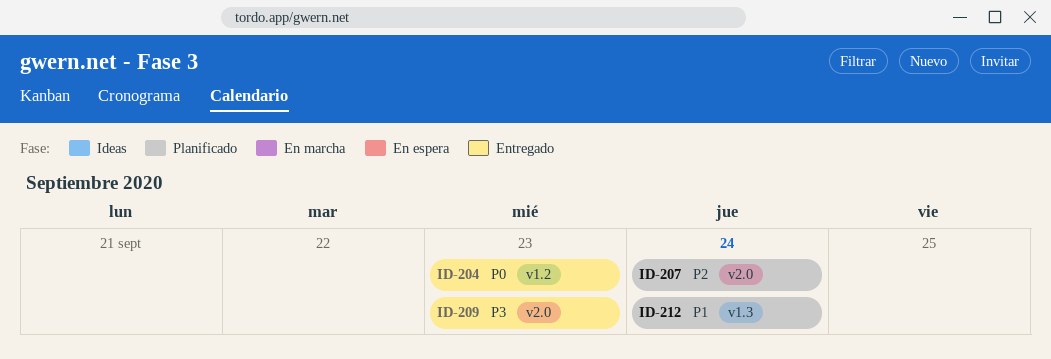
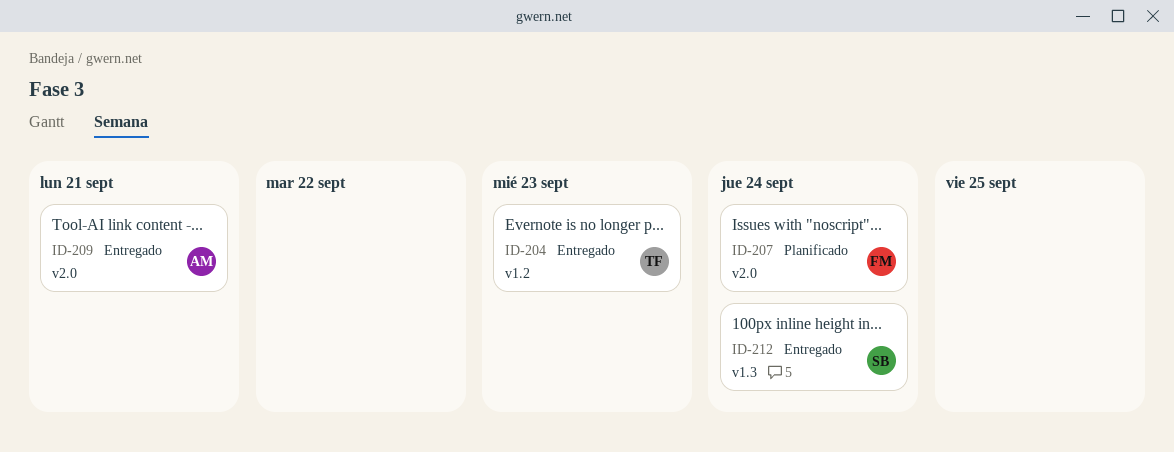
ID-209, due: Sep 23 -> Sep 21
ID-212, status: Planificado -> Entregado

